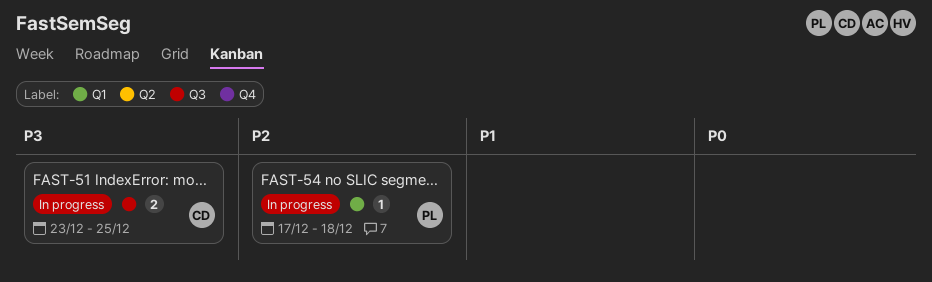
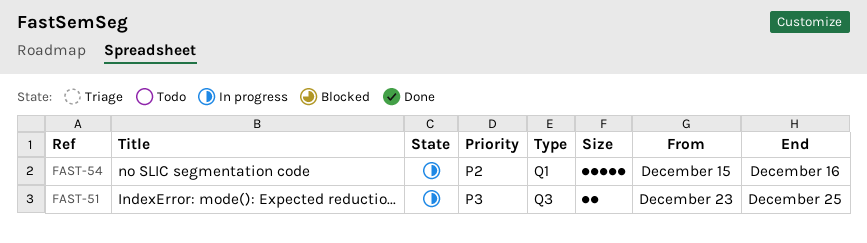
FAST-54, estimate: 1 -> 5
FAST-54, start: Dec 17 -> Dec 15
FAST-54, due: Dec 18 -> Dec 16

